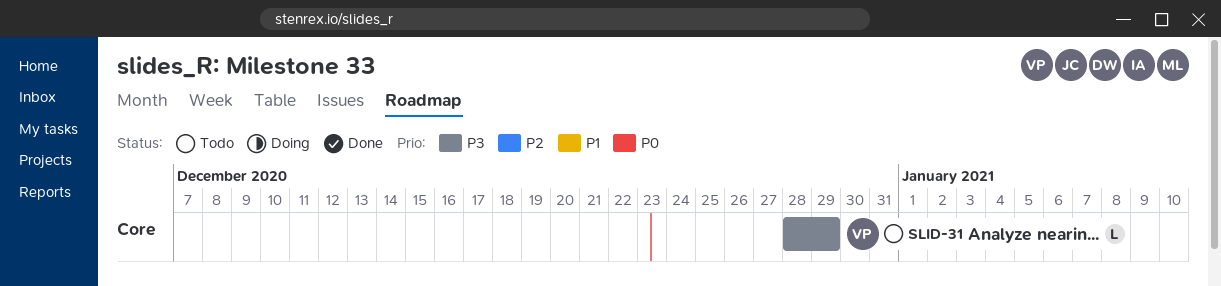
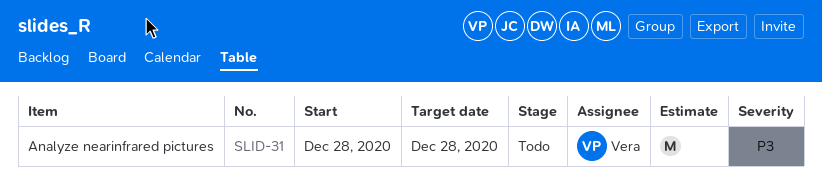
SLID-31, estimate: L -> M
SLID-31, due: Dec 29 -> Dec 28

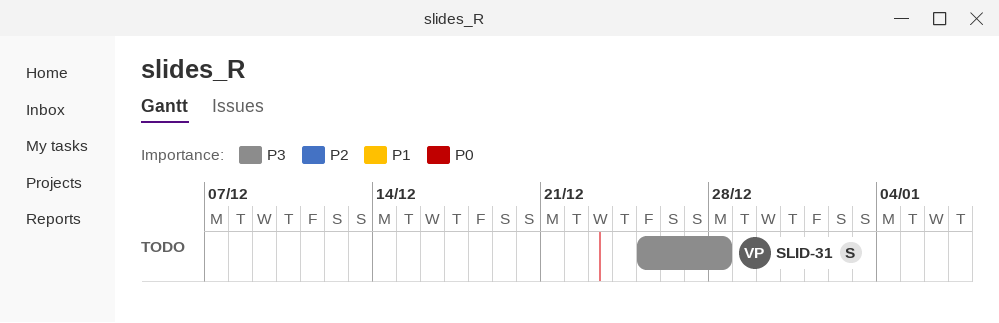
SLID-31, estimate: M -> S
SLID-31, start: Dec 28 -> Dec 25

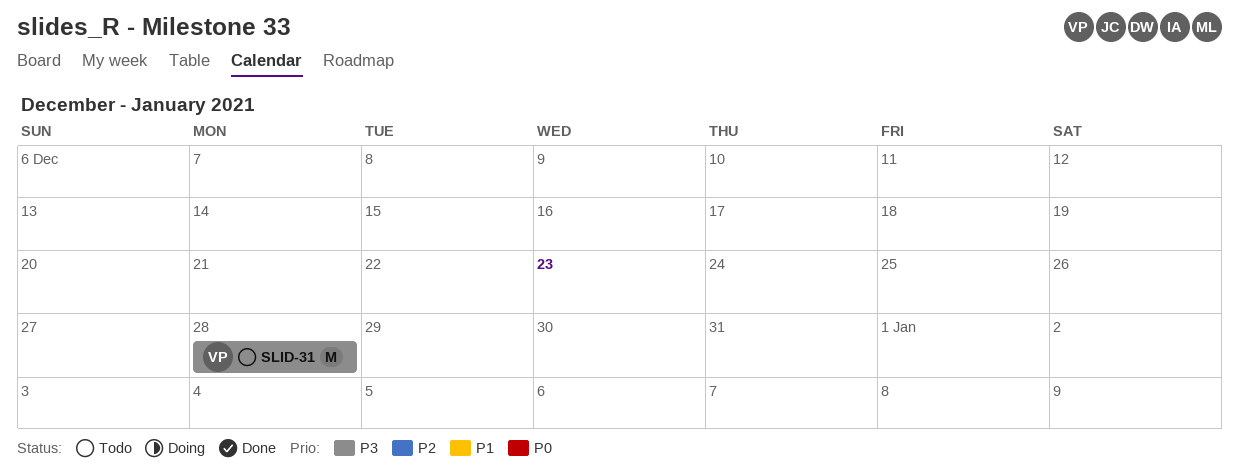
SLID-31, estimate: S -> M
SLID-31, start: Dec 25 -> Dec 28

